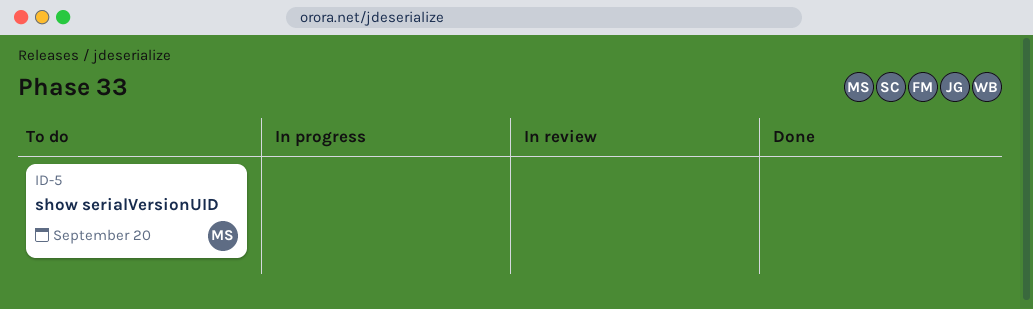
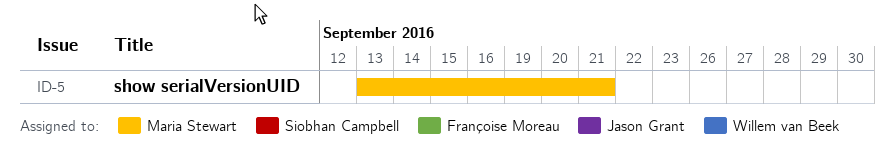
ID-5, due: Sep 20 -> Sep 21

